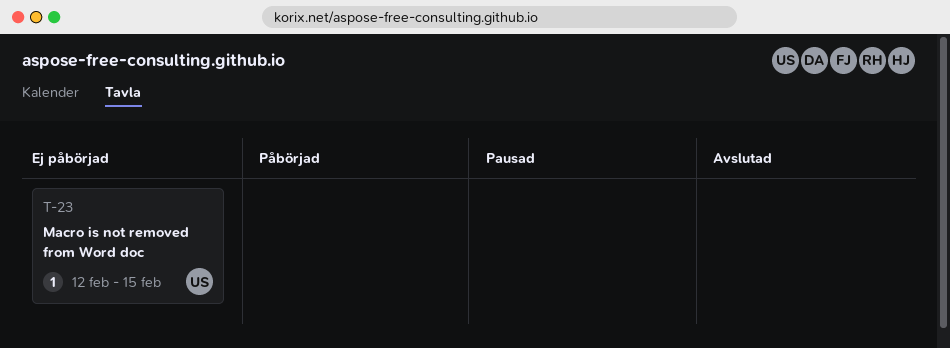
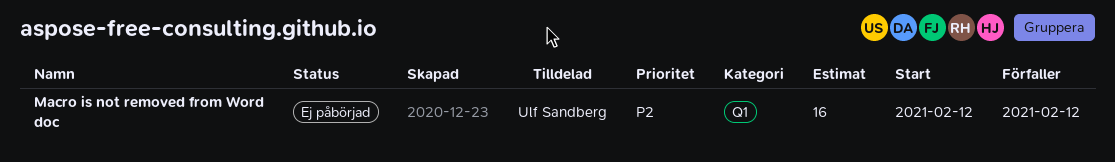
Macro is not removed from Word doc, estimate: 1 -> 16
Macro is not removed from Word doc, due: Feb 15 -> Feb 12

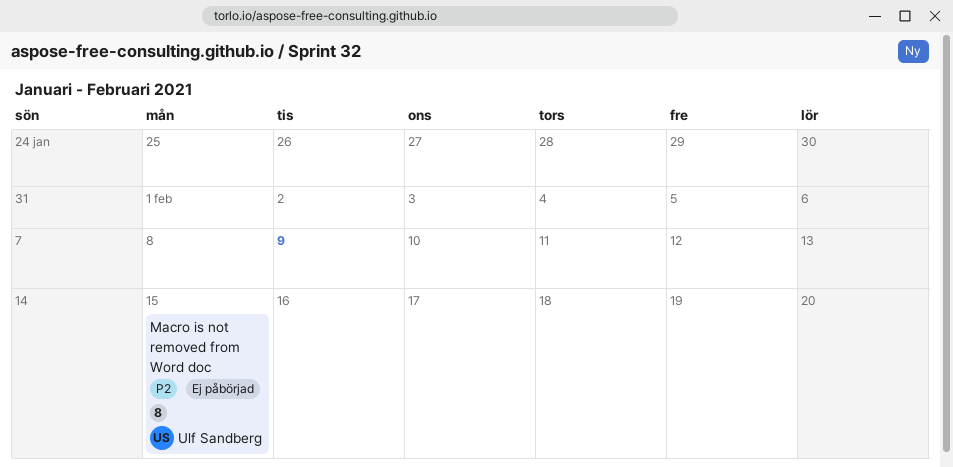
Macro is not removed from Word doc, estimate: 16 -> 8
Macro is not removed from Word doc, due: Feb 12 -> Feb 15

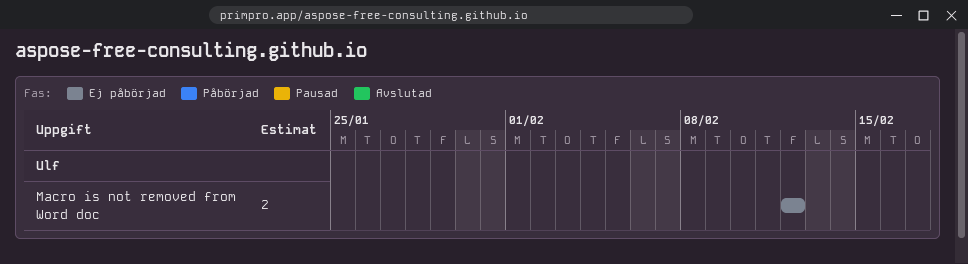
Macro is not removed from Word doc, estimate: 8 -> 2
Macro is not removed from Word doc, due: Feb 15 -> Feb 12

